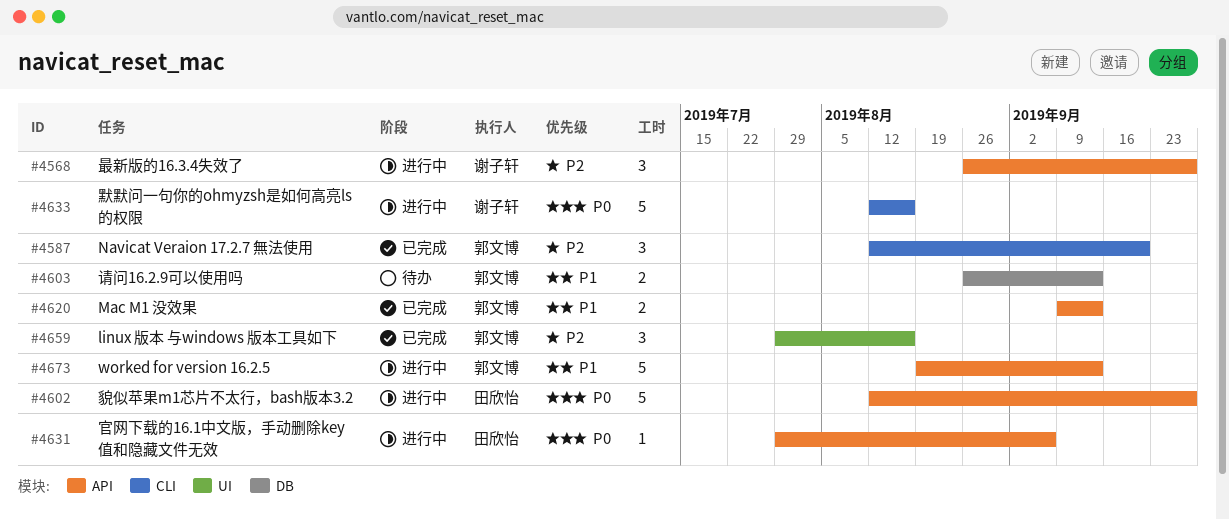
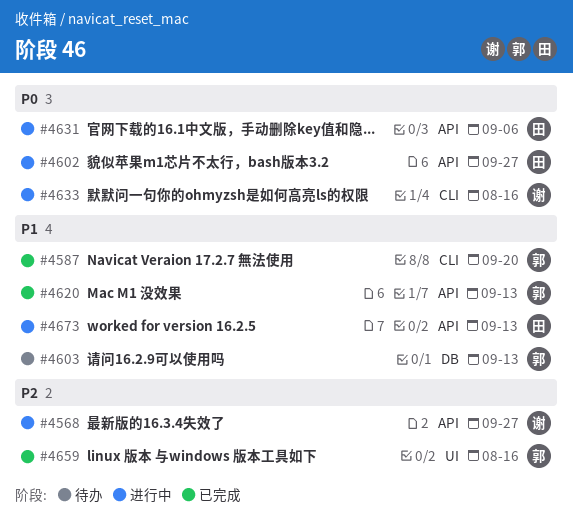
#4587, priority: P2 -> P1
#4673, owner: 郭文博 -> 田欣怡

